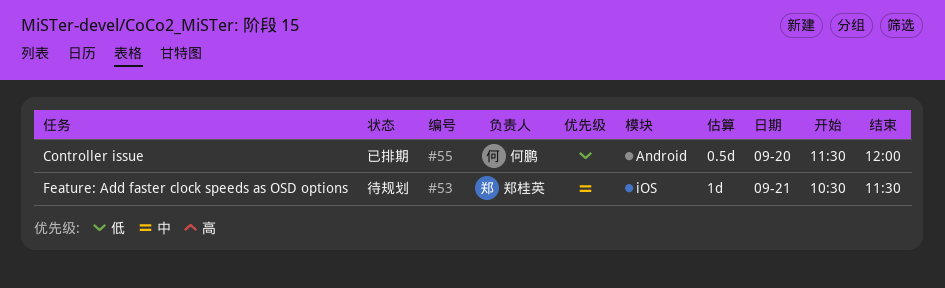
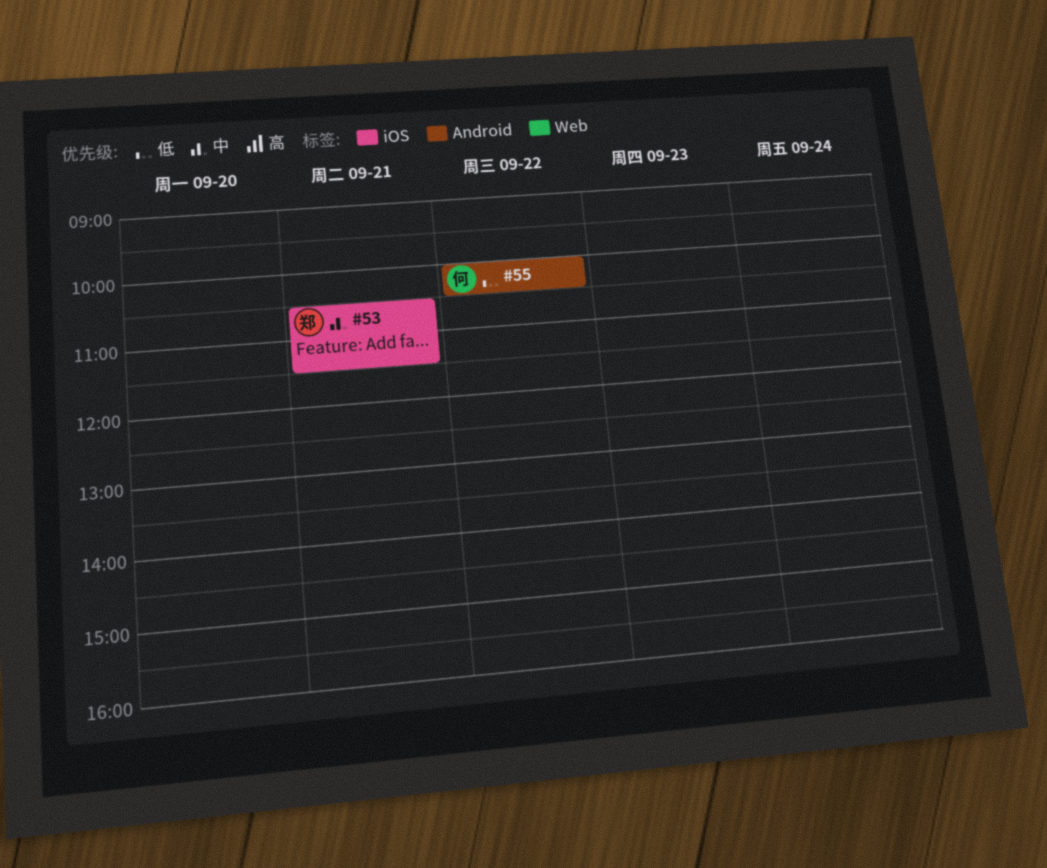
#55, day: Sep 20 -> Sep 22
#55, begins: 11:30 -> 10:00
#55, ends: 12:00 -> 10:30

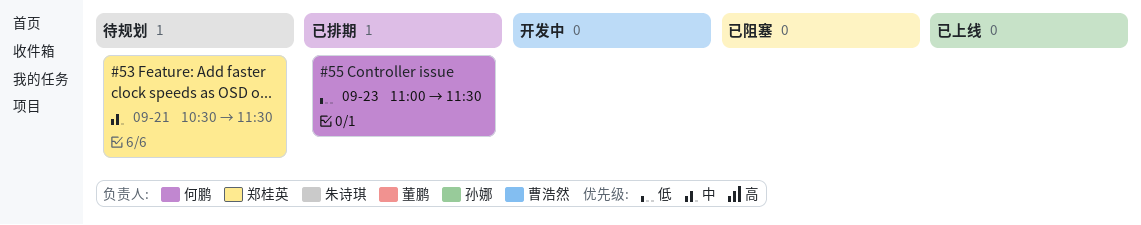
#55, day: Sep 22 -> Sep 23
#55, begins: 10:00 -> 11:00
#55, ends: 10:30 -> 11:30

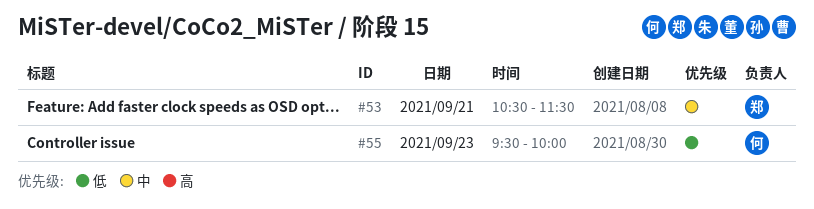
#55, begins: 11:00 -> 09:30
#55, ends: 11:30 -> 10:00

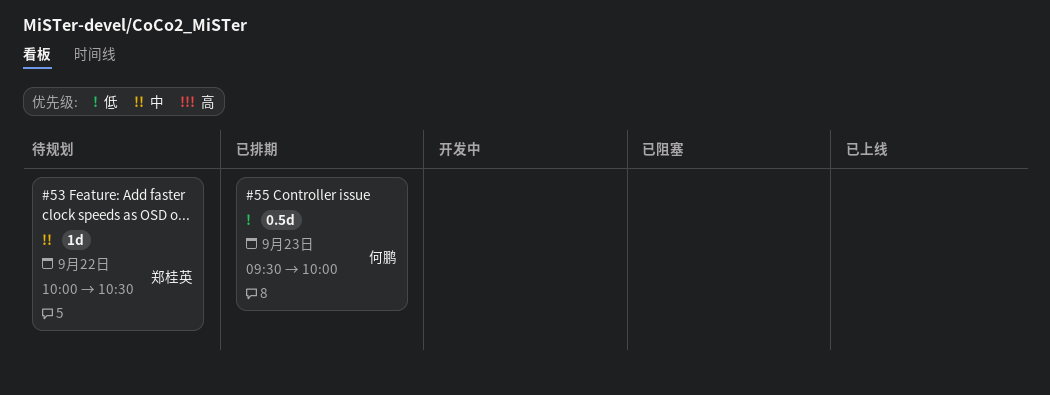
#53, day: Sep 21 -> Sep 22
#53, begins: 10:30 -> 10:00
#53, ends: 11:30 -> 10:30

